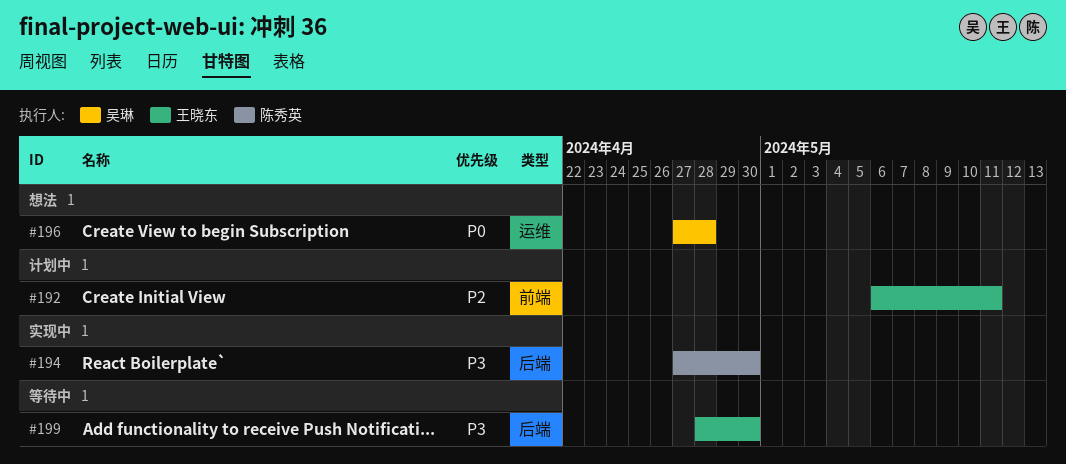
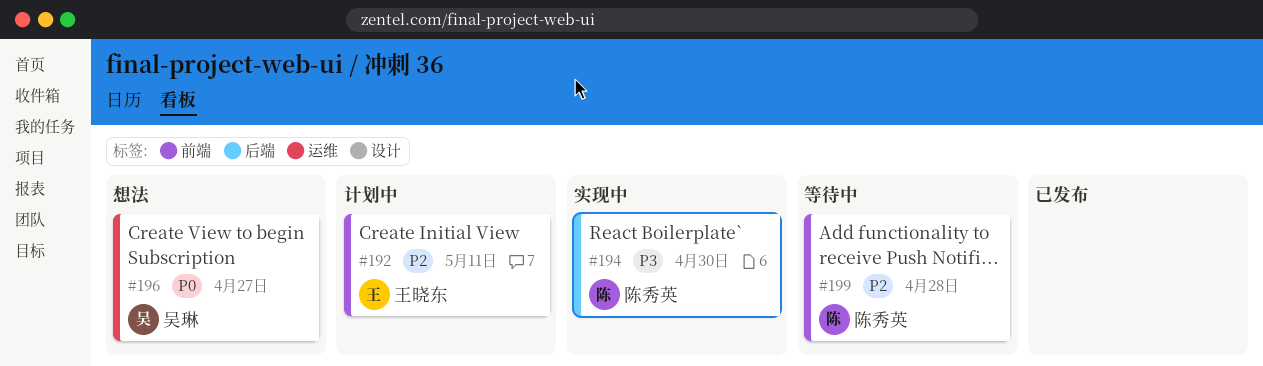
#196, due: Apr 28 -> Apr 27
#199, owner: 王晓东 -> 陈秀英
#199, priority: P3 -> P2
#199, label: 后端 -> 前端
#199, due: Apr 30 -> Apr 28

